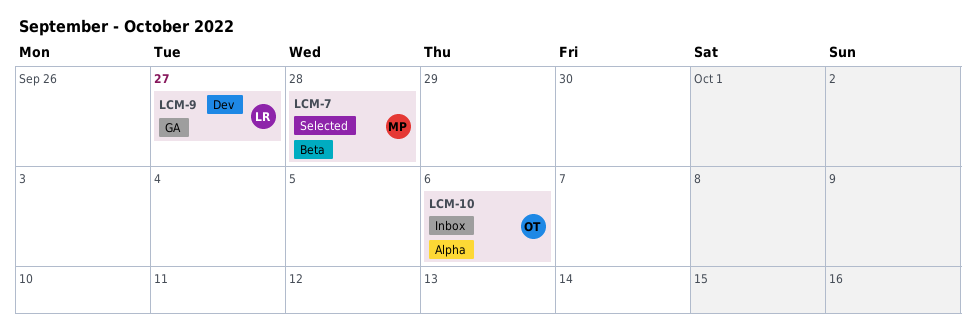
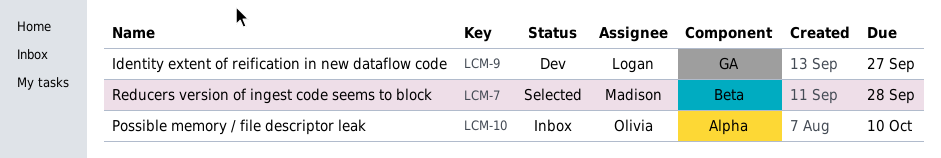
LCM-10, due: Oct 6 -> Oct 10

